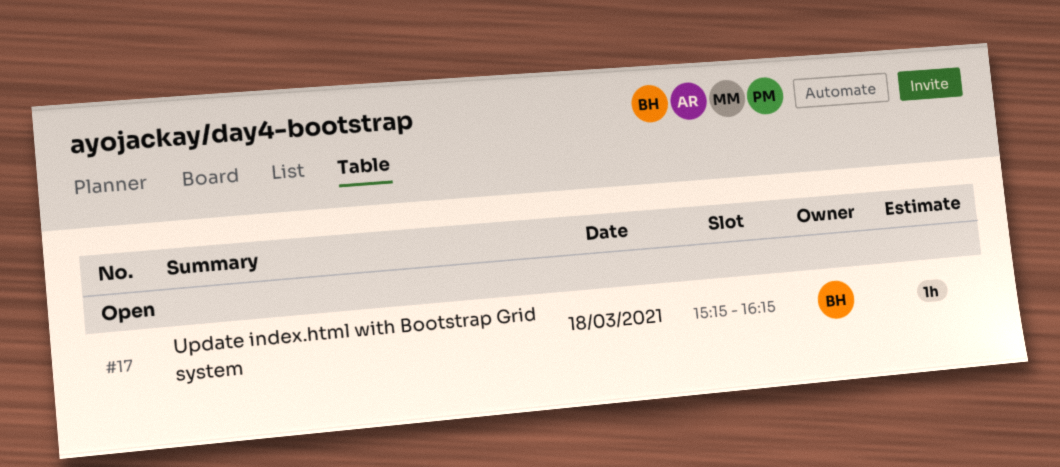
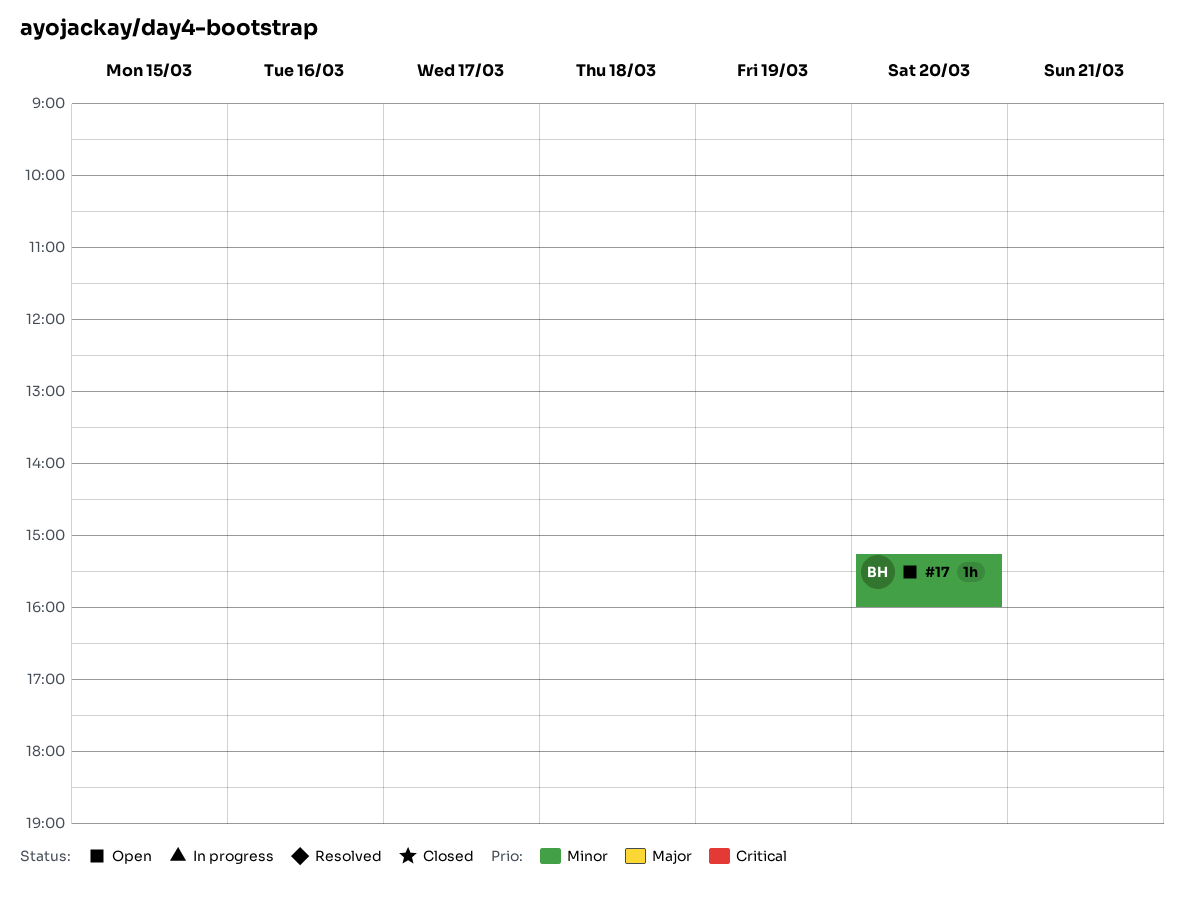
#17, day: Mar 18 -> Mar 20
#17, ends: 16:15 -> 16:00

